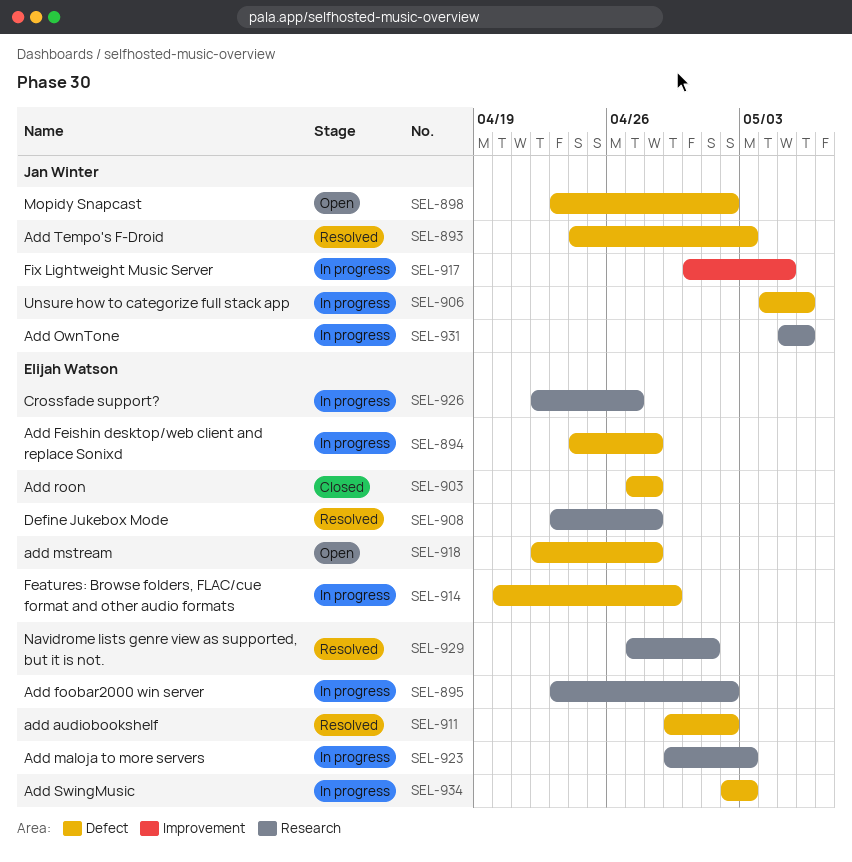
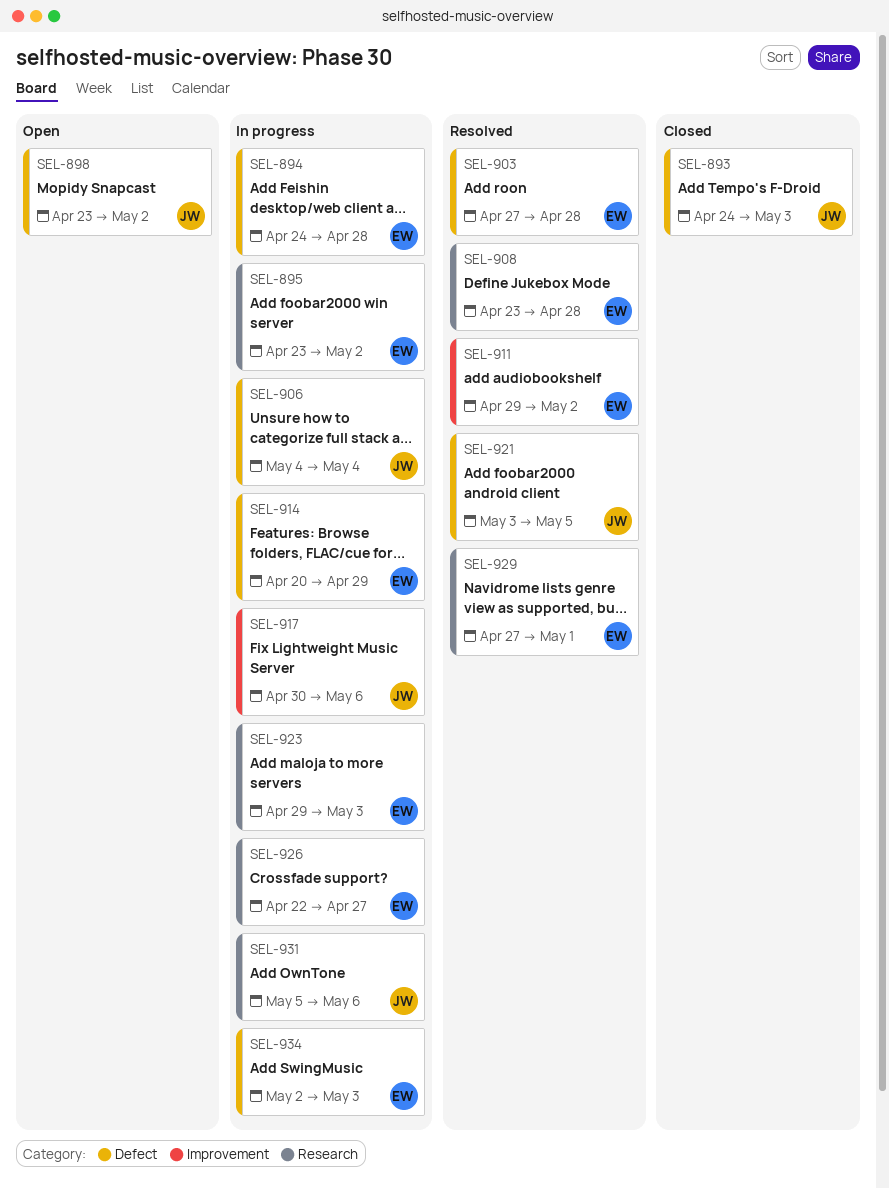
SEL-893, status: Resolved -> Closed
SEL-903, status: Closed -> Resolved
SEL-906, due: May 6 -> May 4
SEL-911, label: Defect -> Improvement
SEL-917, due: May 5 -> May 6
SEL-918: present -> none
SEL-921: none -> present

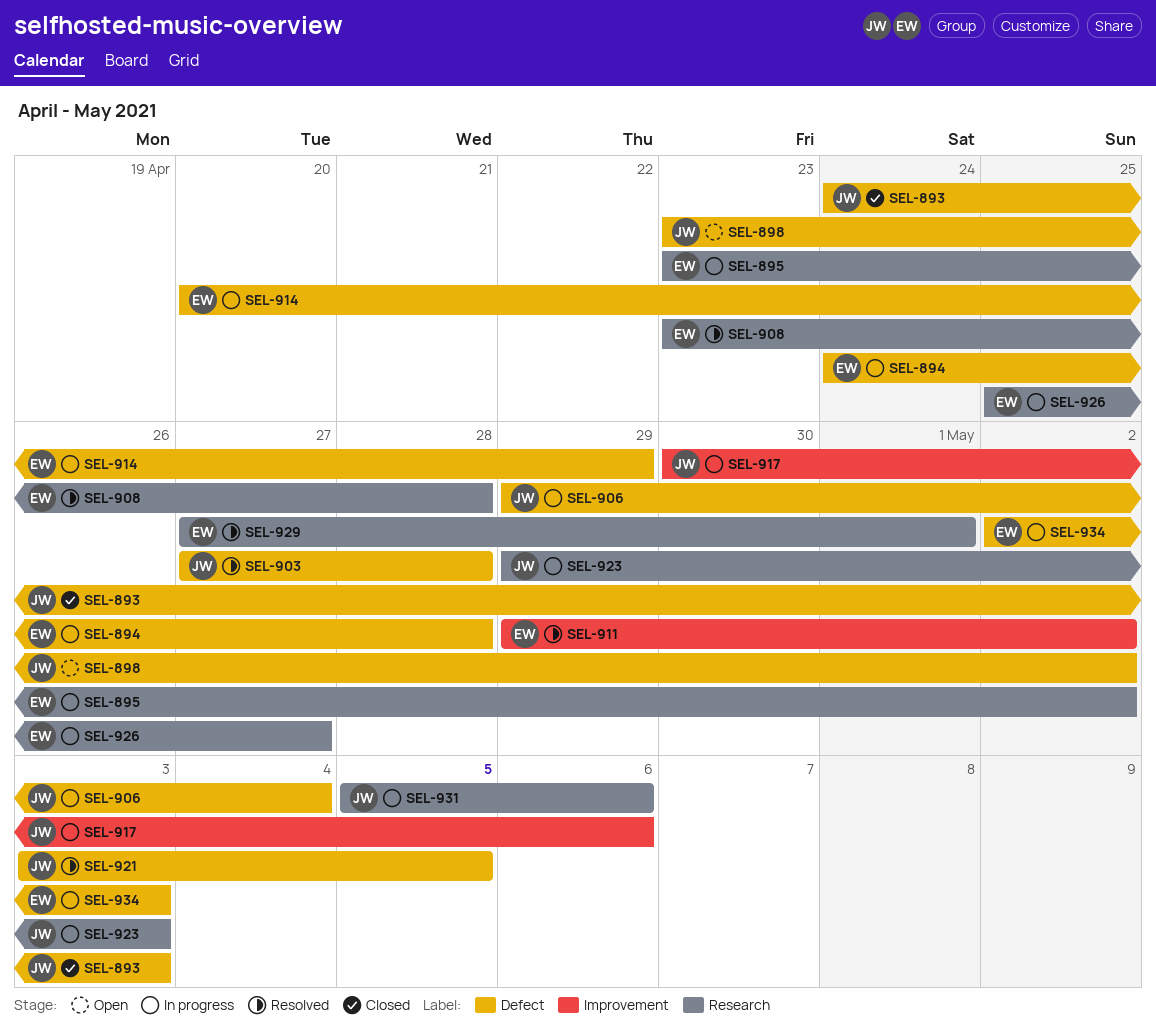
SEL-903, owner: EW -> JW
SEL-906, start: May 4 -> Apr 29
SEL-923, owner: EW -> JW
SEL-926, start: Apr 22 -> Apr 25

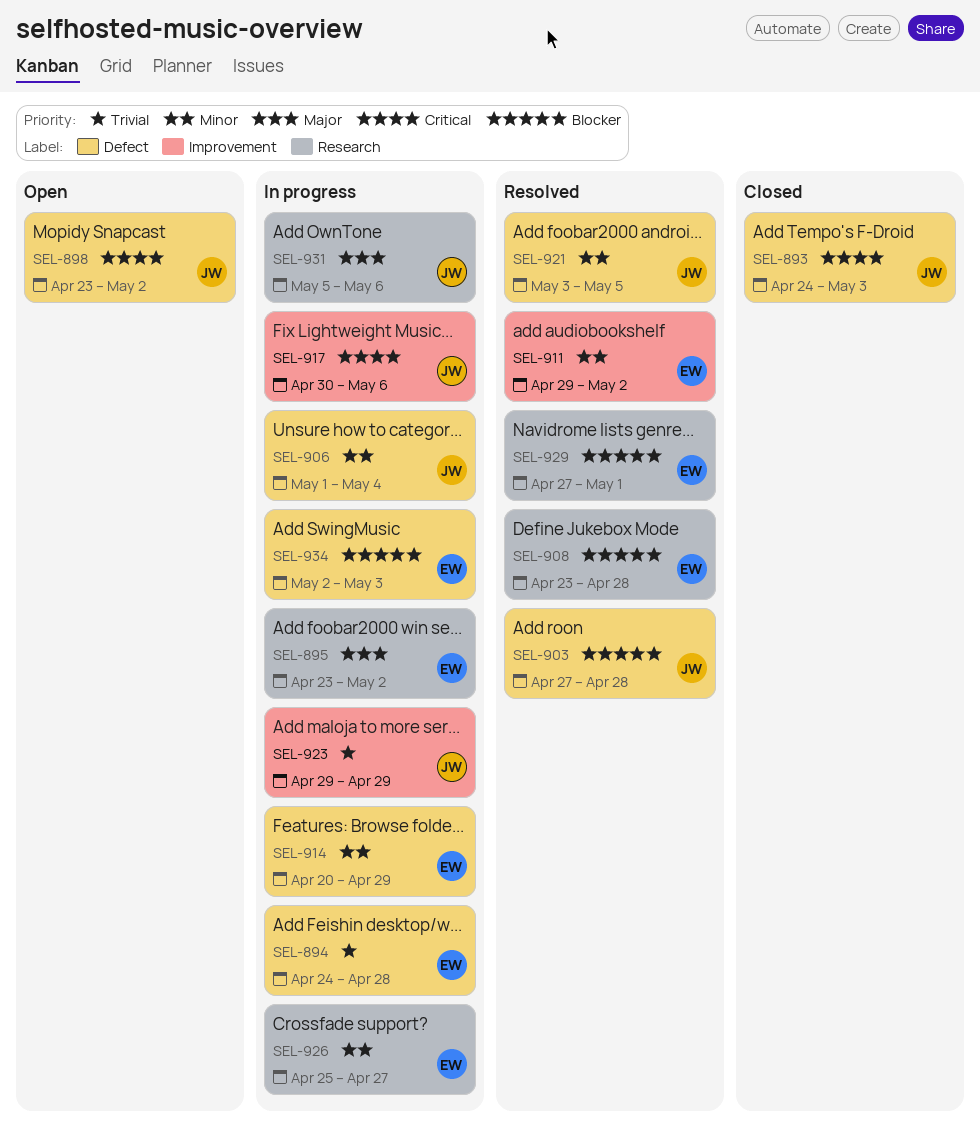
SEL-906, start: Apr 29 -> May 1
SEL-923, label: Research -> Improvement
SEL-923, due: May 3 -> Apr 29

